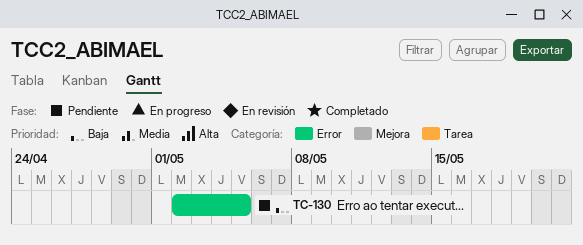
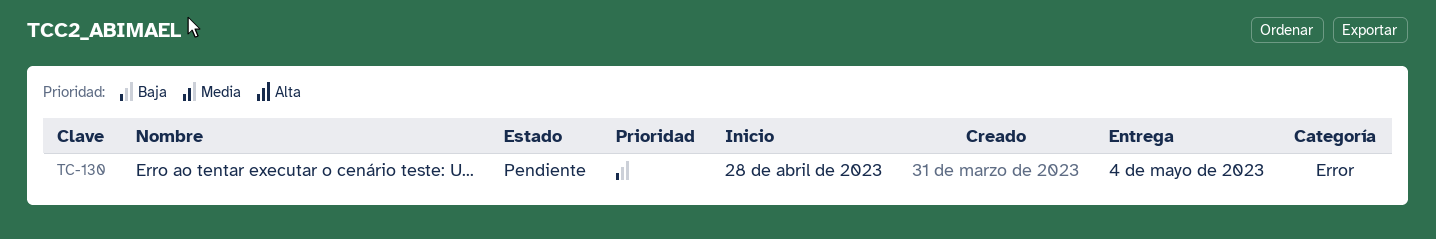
TC-130, start: May 2 -> Apr 28
TC-130, due: May 5 -> May 4

